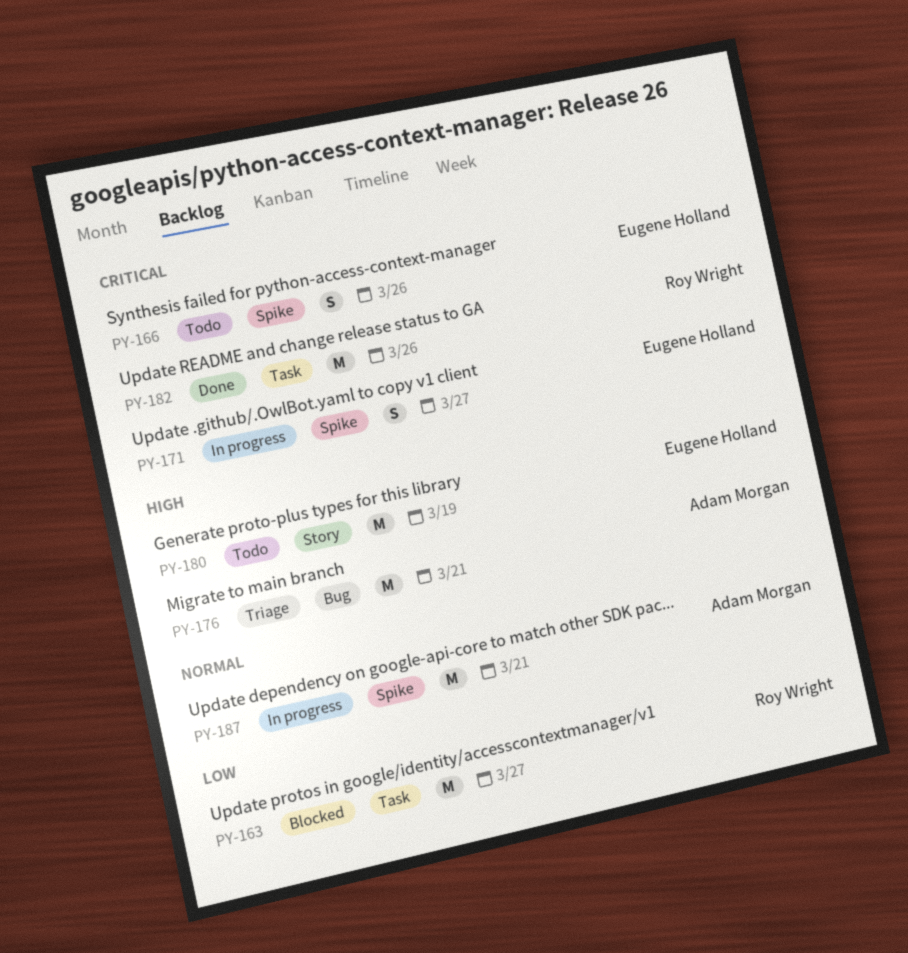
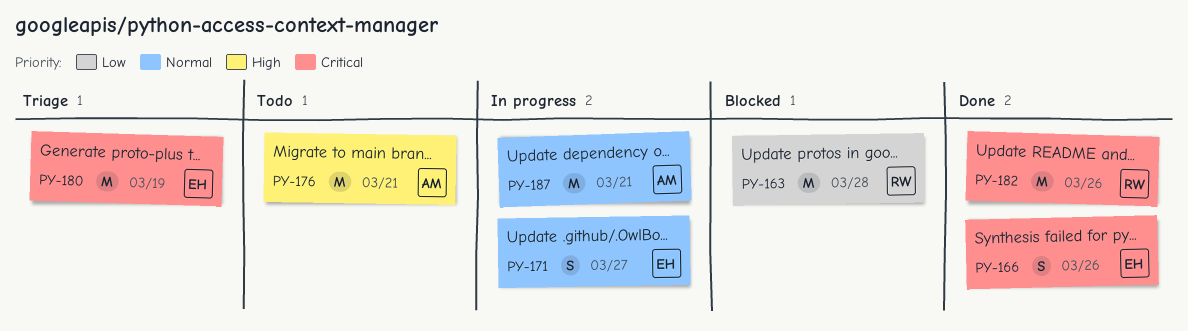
PY-163, due: Mar 27 -> Mar 28
PY-166, status: Todo -> Done
PY-171, priority: Critical -> Normal
PY-176, status: Triage -> Todo
PY-180, status: Todo -> Triage
PY-180, priority: High -> Critical

